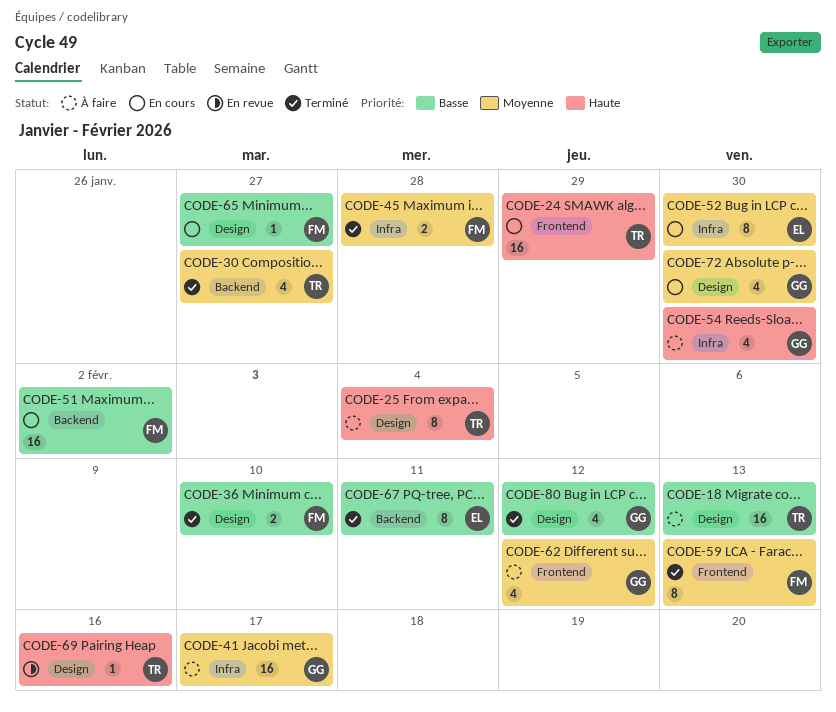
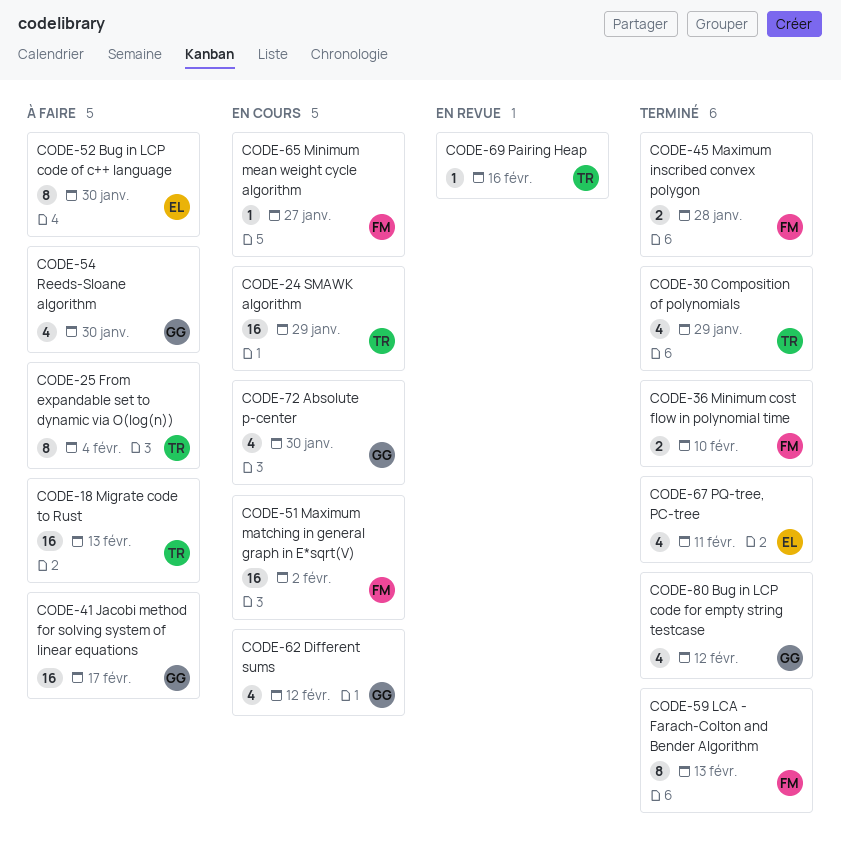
CODE-30, due: Jan 27 -> Jan 29
CODE-52, status: En cours -> À faire
CODE-62, status: À faire -> En cours
CODE-67, estimate: 8 -> 4

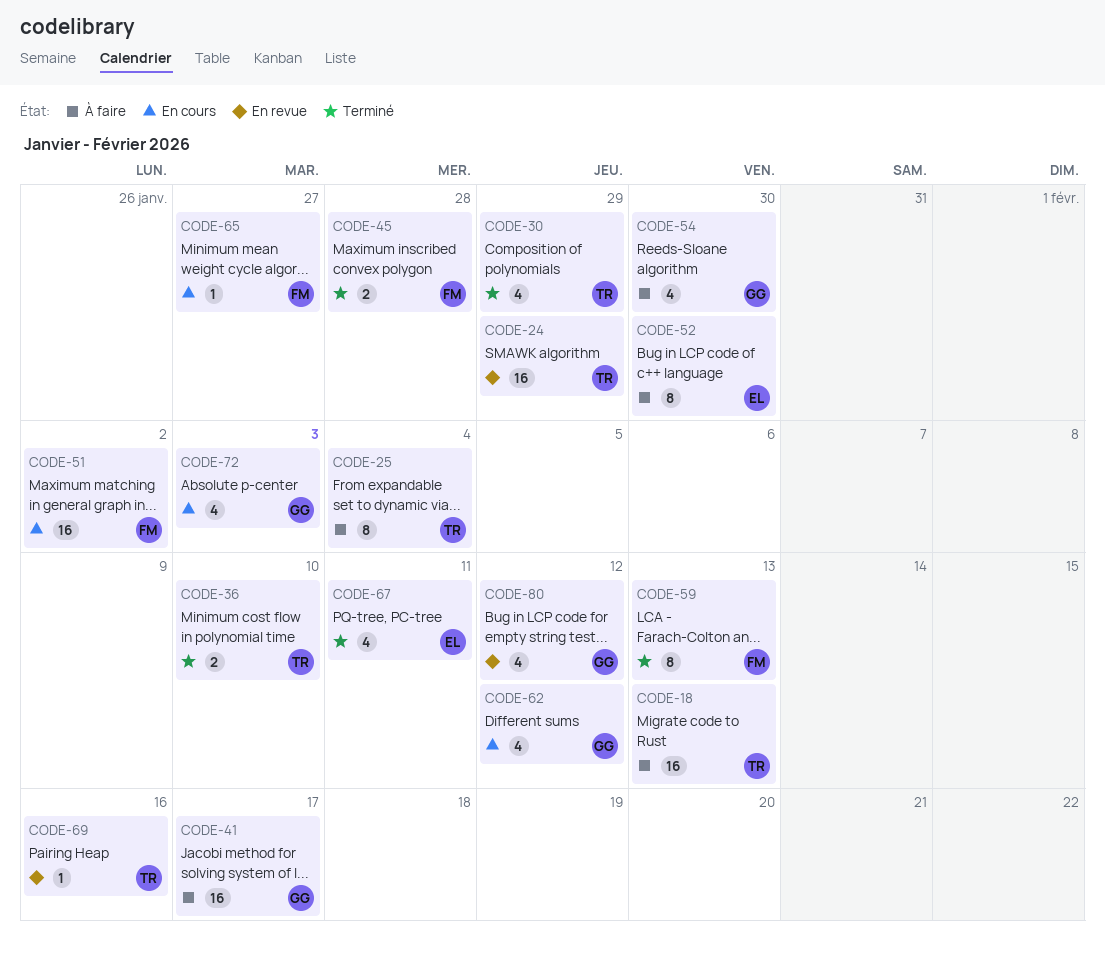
CODE-24, status: En cours -> En revue
CODE-36, owner: FM -> TR
CODE-72, due: Jan 30 -> Feb 3
CODE-80, status: Terminé -> En revue

